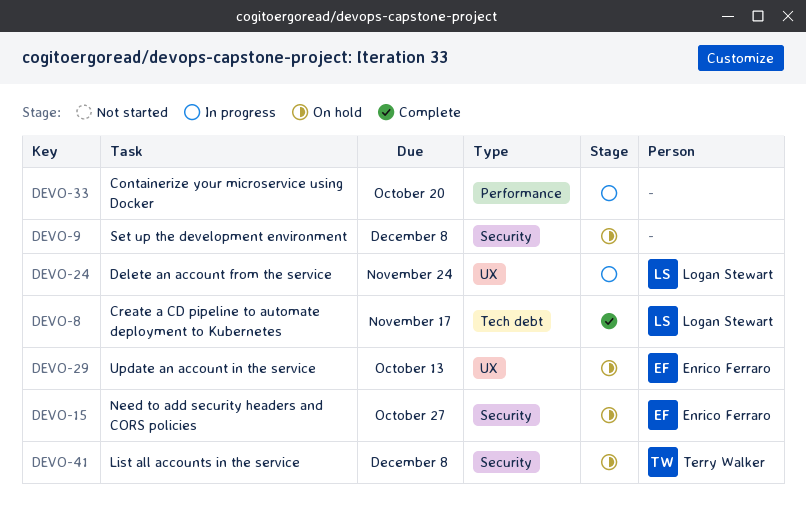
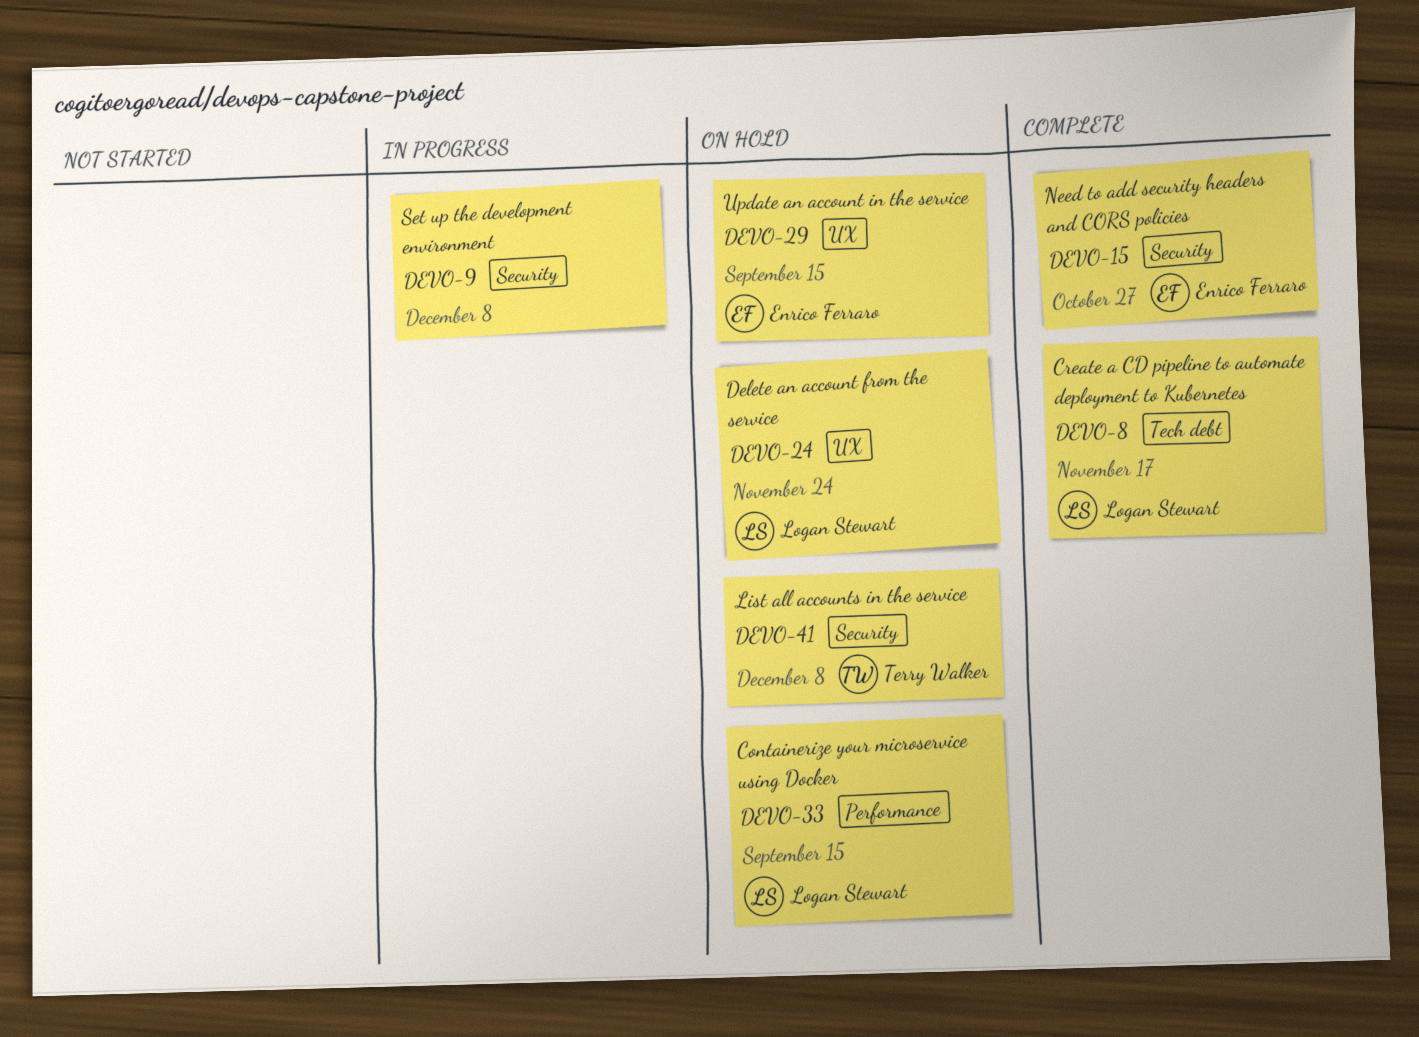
DEVO-9, status: On hold -> In progress
DEVO-15, status: On hold -> Complete
DEVO-24, status: In progress -> On hold
DEVO-29, due: Oct 13 -> Sep 15
DEVO-33, status: In progress -> On hold
DEVO-33, owner: none -> Logan Stewart
DEVO-33, due: Oct 20 -> Sep 15

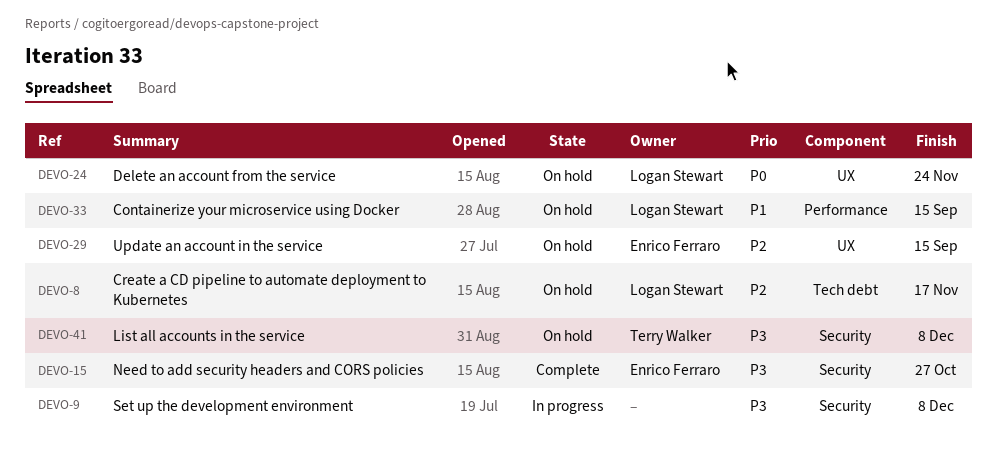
DEVO-8, status: Complete -> On hold

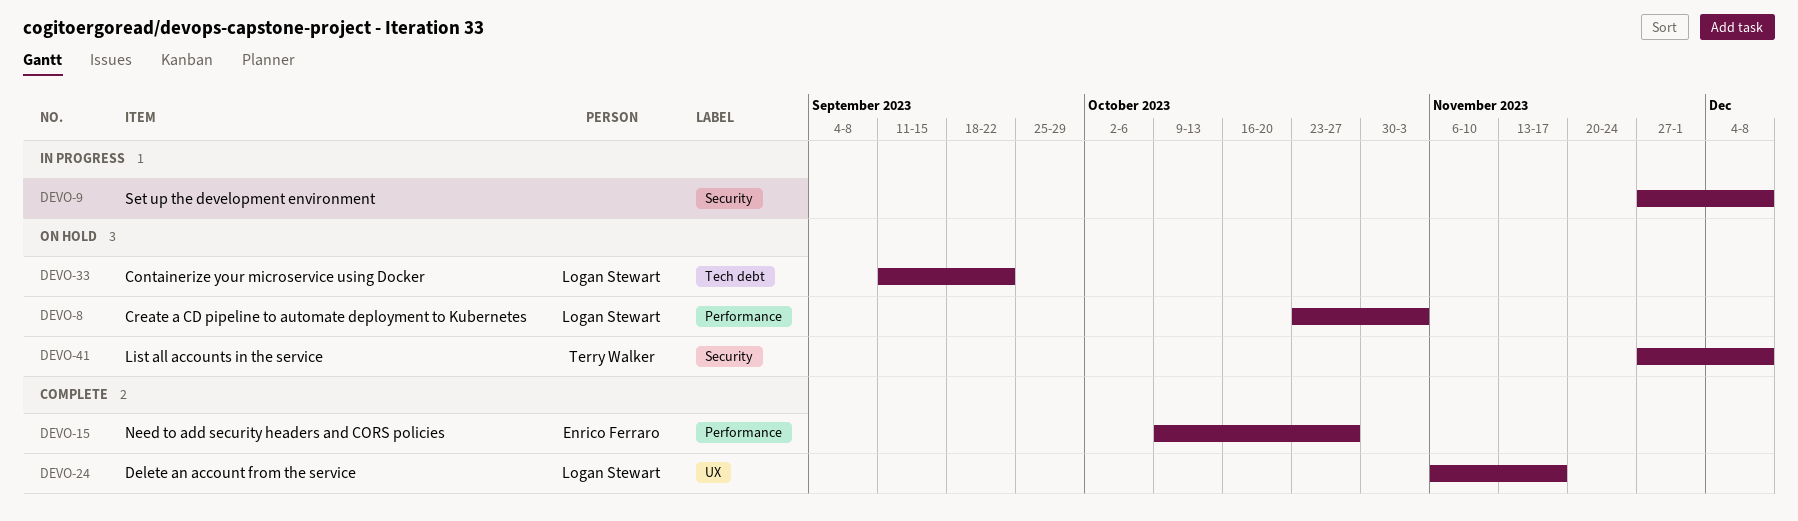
DEVO-8, label: Tech debt -> Performance
DEVO-8, due: Nov 17 -> Nov 3
DEVO-15, label: Security -> Performance
DEVO-24, status: On hold -> Complete
DEVO-24, due: Nov 24 -> Nov 17
DEVO-29: present -> none
DEVO-33, label: Performance -> Tech debt
DEVO-33, due: Sep 15 -> Sep 22

